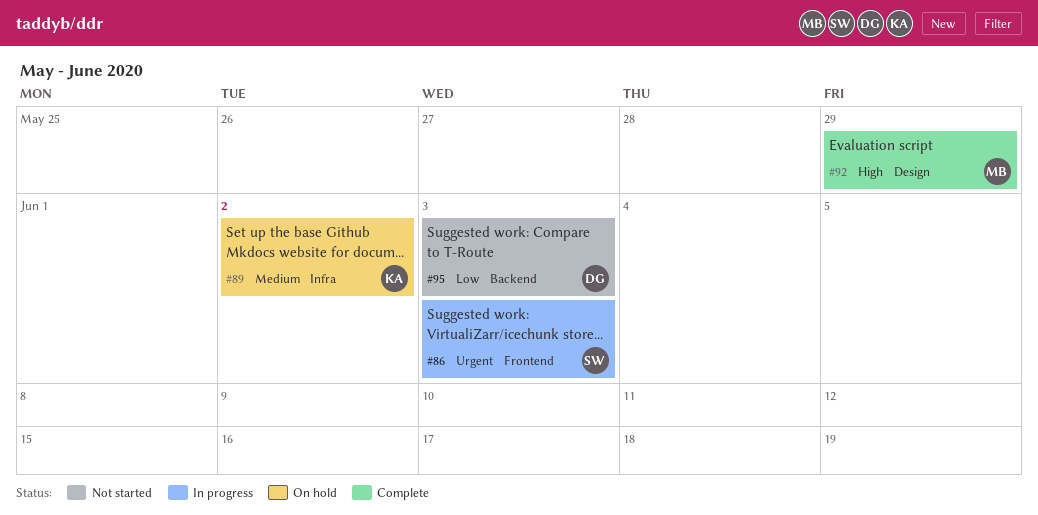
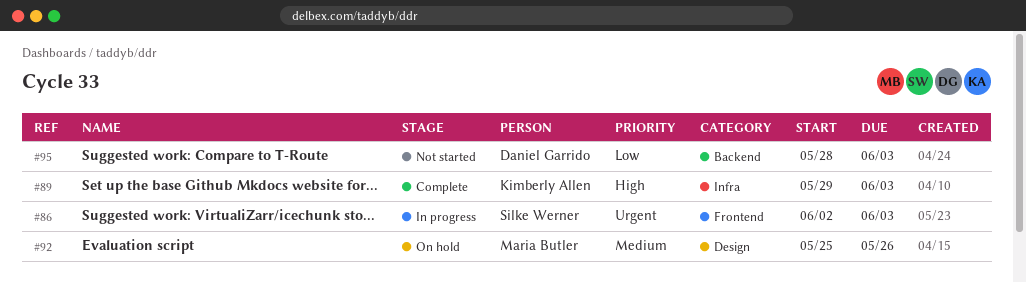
#89, status: On hold -> Complete
#89, priority: Medium -> High
#89, due: Jun 2 -> Jun 3
#92, status: Complete -> On hold
#92, priority: High -> Medium
#92, due: May 29 -> May 26

